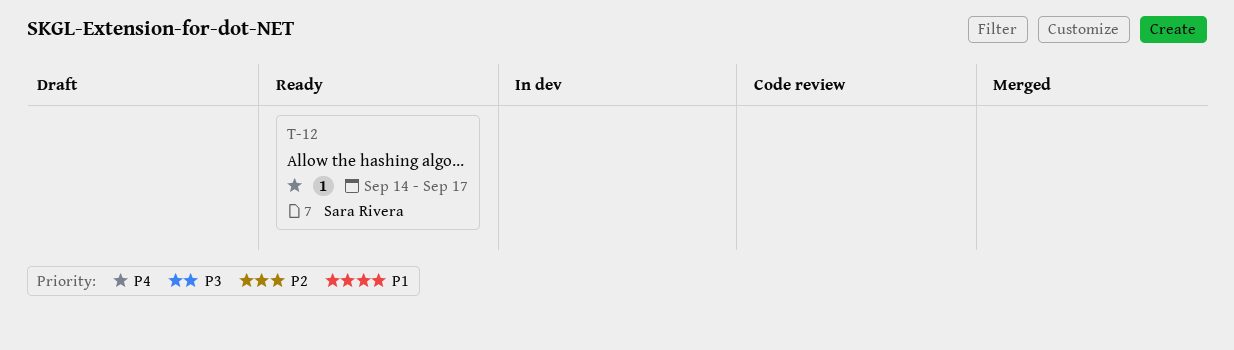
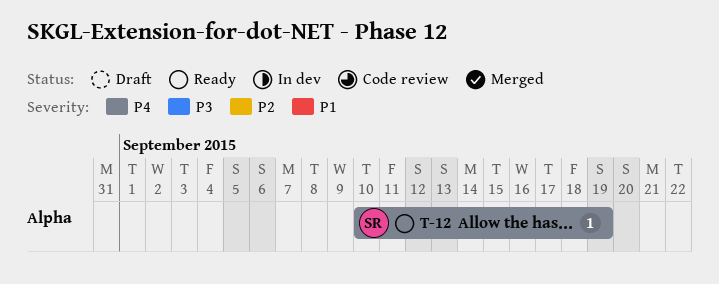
T-12, start: Sep 14 -> Sep 10
T-12, due: Sep 17 -> Sep 19

